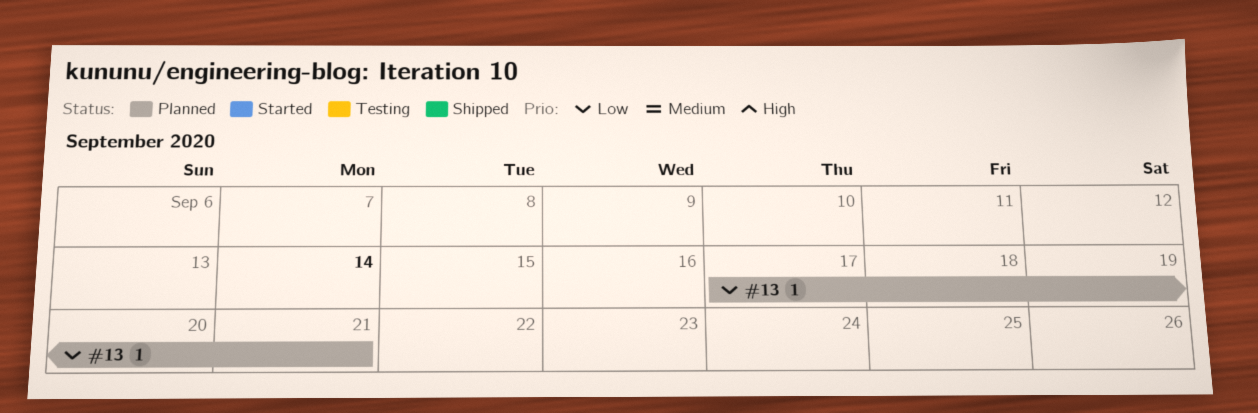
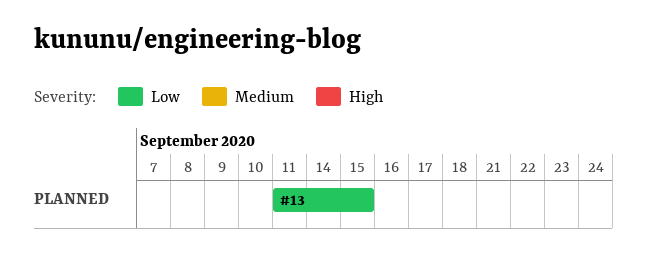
#13, start: Sep 17 -> Sep 11
#13, due: Sep 21 -> Sep 15

